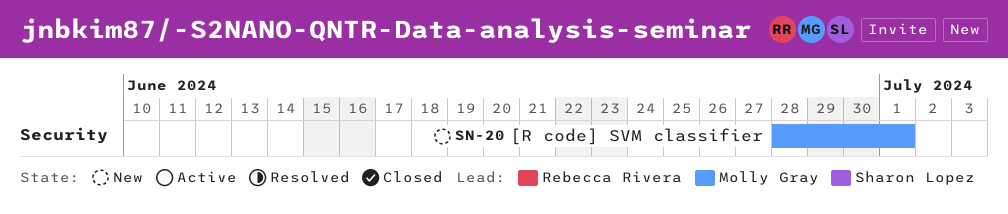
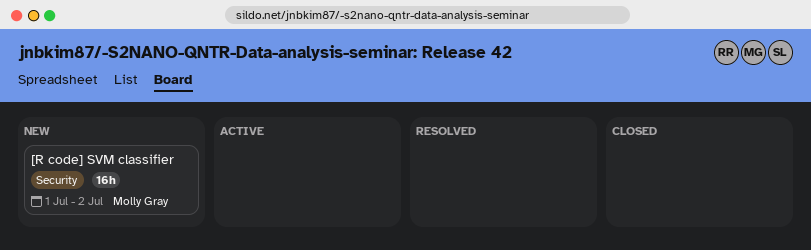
[R code] SVM classifier, start: Jun 28 -> Jul 1
[R code] SVM classifier, due: Jul 1 -> Jul 2

